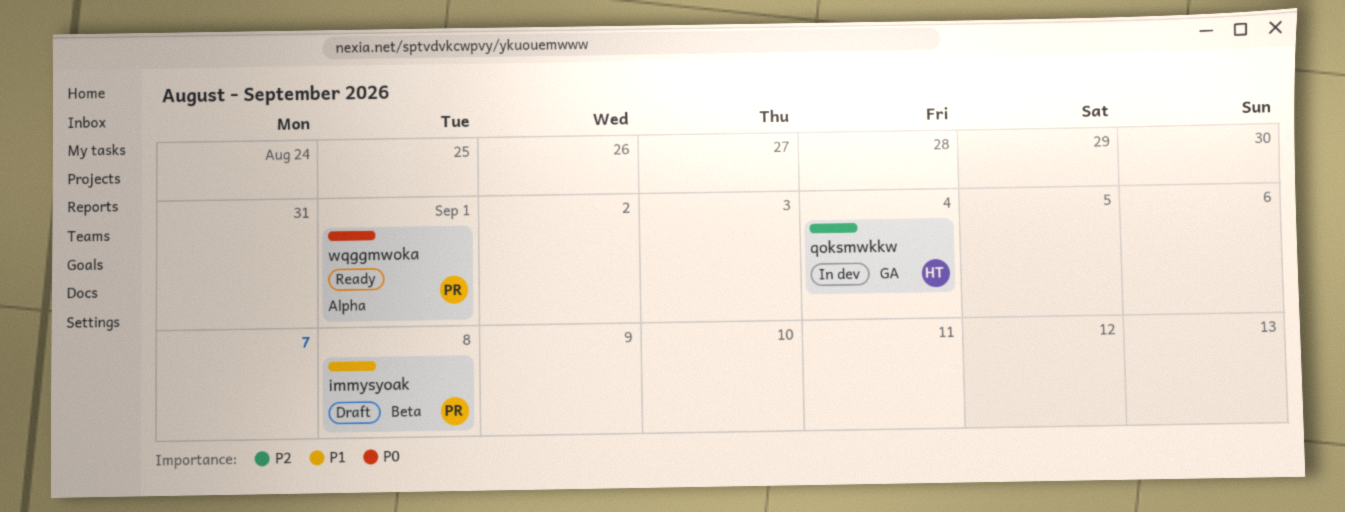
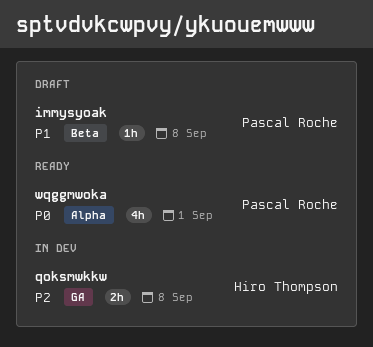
qoksmwkkw, due: Sep 4 -> Sep 8

